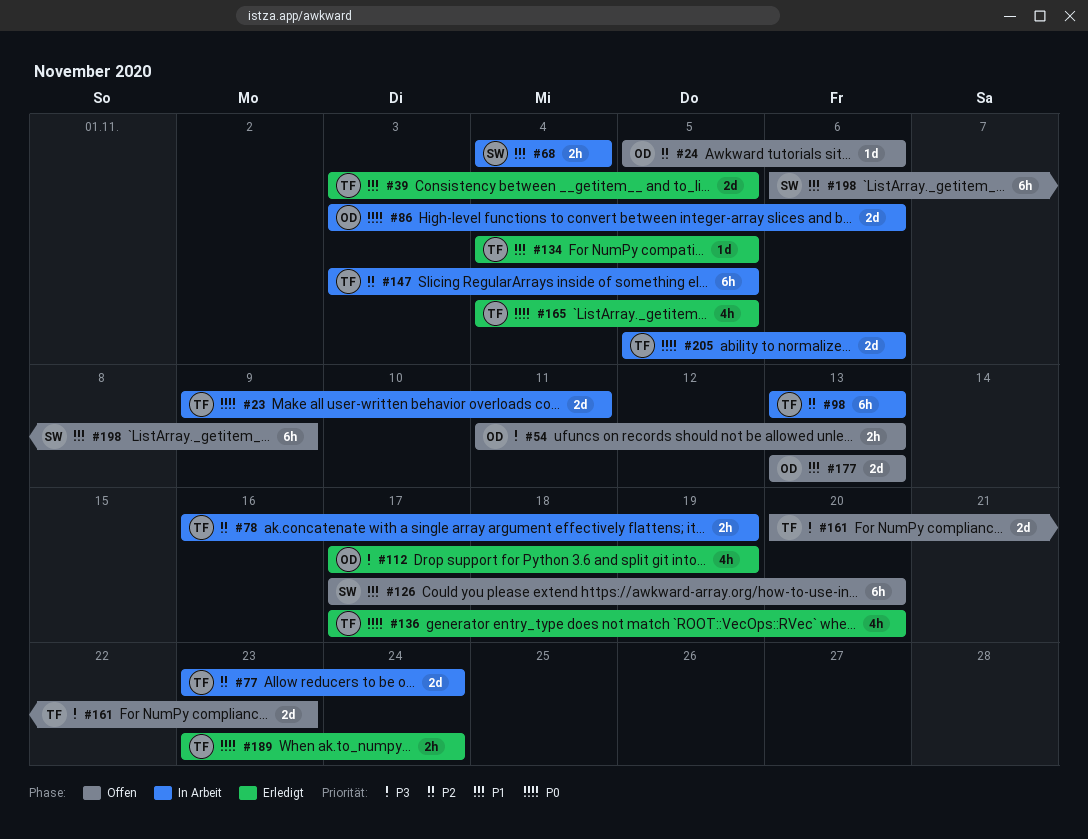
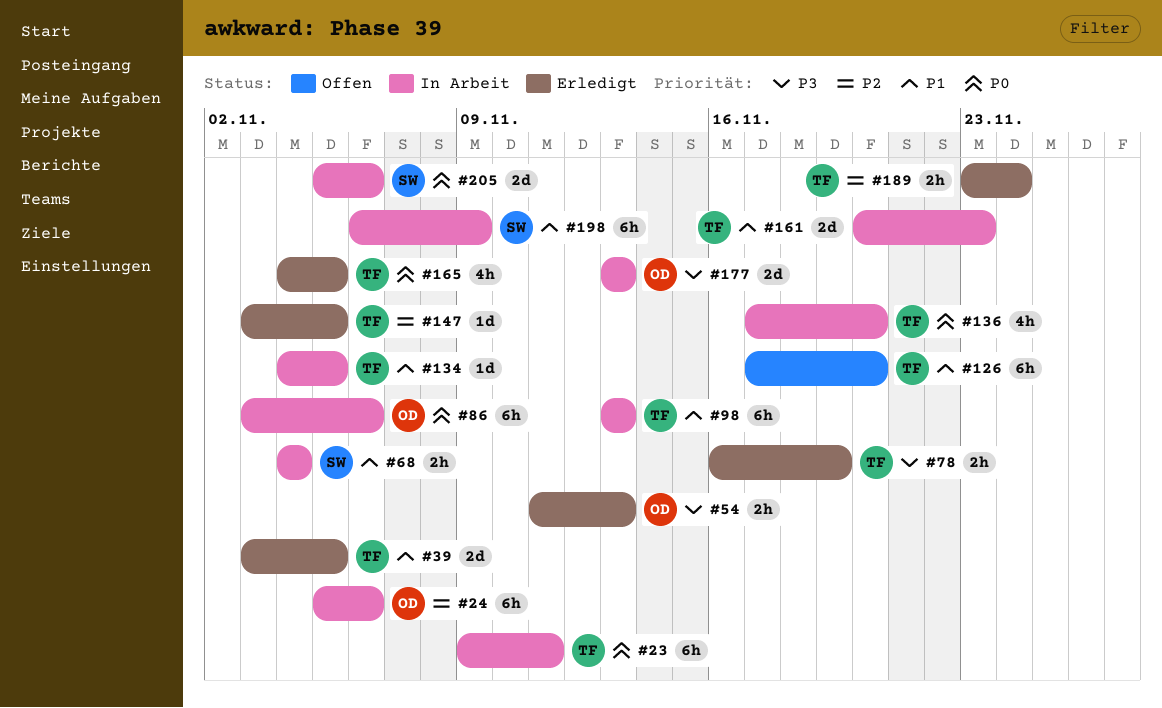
#23, estimate: 2d -> 6h
#24, status: Offen -> In Arbeit
#24, estimate: 1d -> 6h
#54, status: Offen -> Erledigt
#77: present -> none
#78, status: In Arbeit -> Erledigt
#78, priority: P2 -> P3
#86, estimate: 2d -> 6h
#98, priority: P2 -> P1
#112: present -> none
#126, owner: SW -> TF
#134, status: Erledigt -> In Arbeit
#136, status: Erledigt -> In Arbeit
#147, status: In Arbeit -> Erledigt
#147, estimate: 6h -> 1d
#161, status: Offen -> In Arbeit
#161, priority: P3 -> P1
#177, status: Offen -> In Arbeit
#177, priority: P1 -> P3
#189, priority: P0 -> P2
#198, status: Offen -> In Arbeit
#205, owner: TF -> SW

